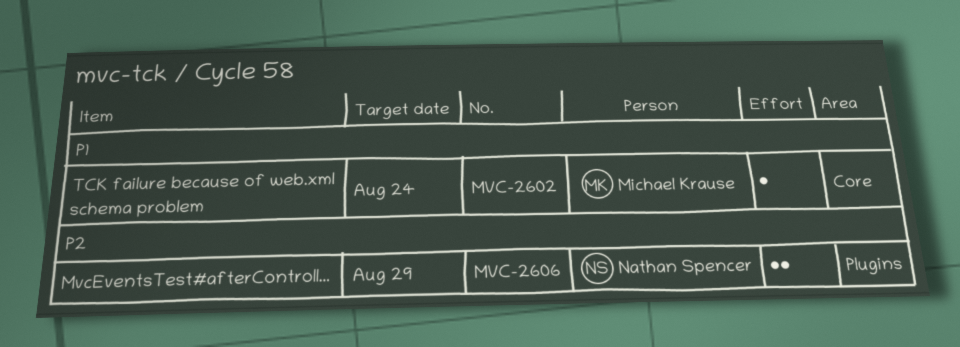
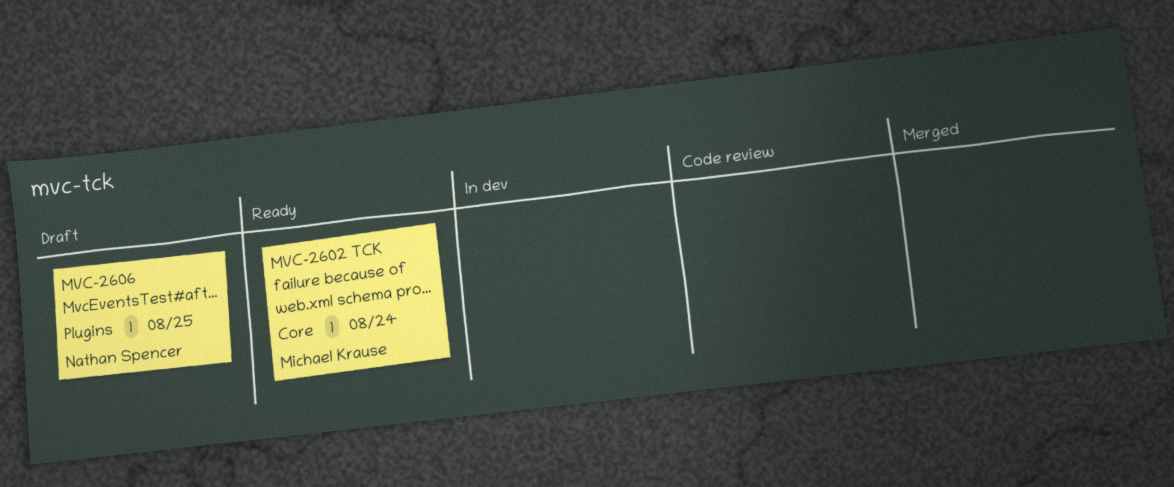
MVC-2606, estimate: 2 -> 1
MVC-2606, due: Aug 29 -> Aug 25

